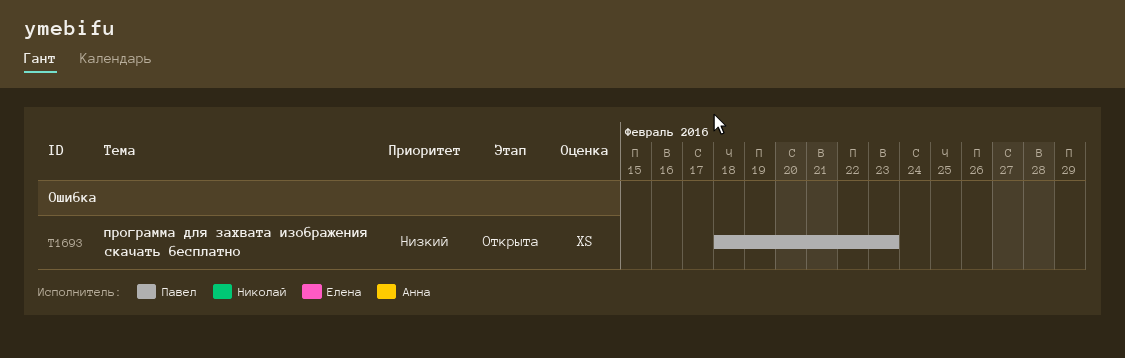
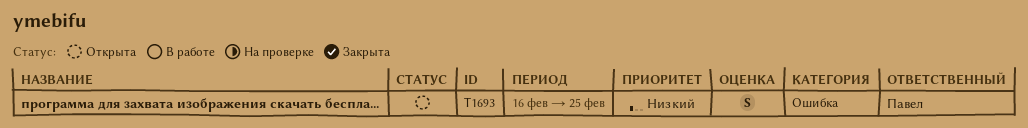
T1693, estimate: XS -> S
T1693, start: Feb 18 -> Feb 16
T1693, due: Feb 23 -> Feb 25

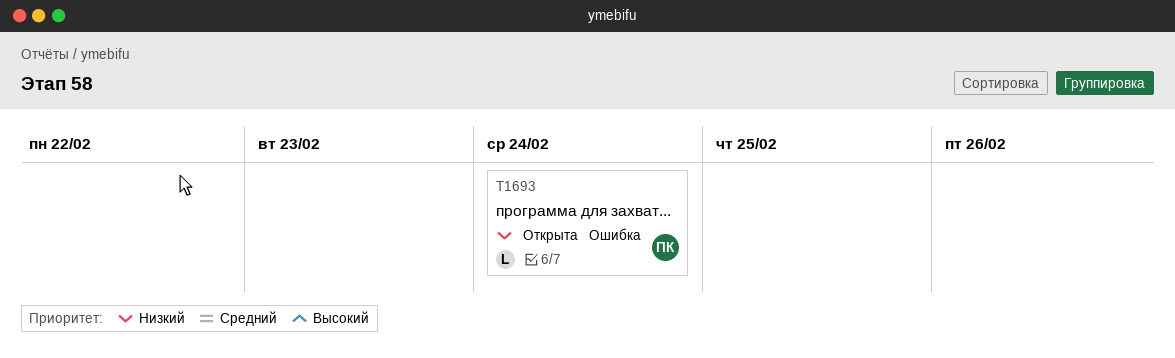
T1693, estimate: S -> L
T1693, due: Feb 25 -> Feb 24

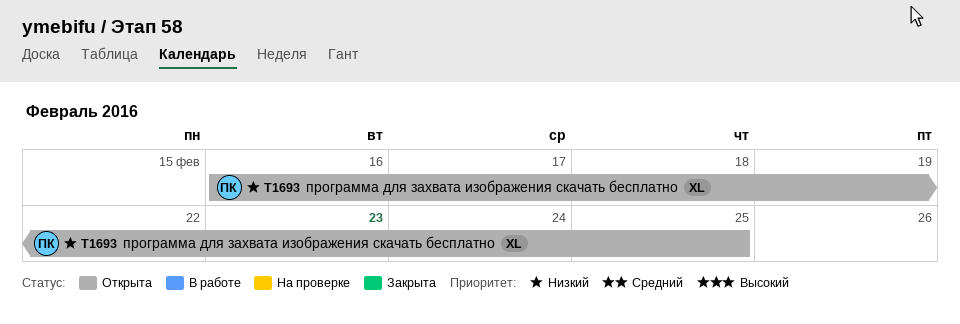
T1693, estimate: L -> XL
T1693, due: Feb 24 -> Feb 25

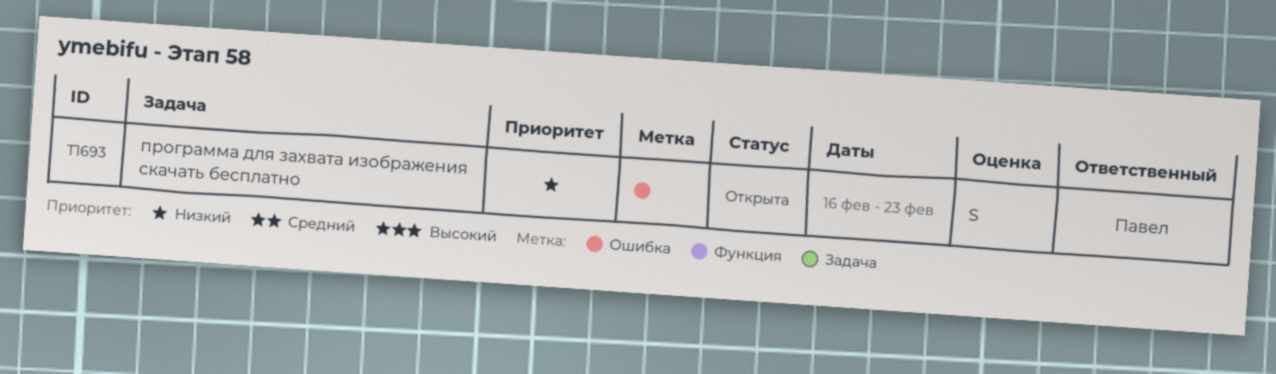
T1693, estimate: XL -> S
T1693, due: Feb 25 -> Feb 23

